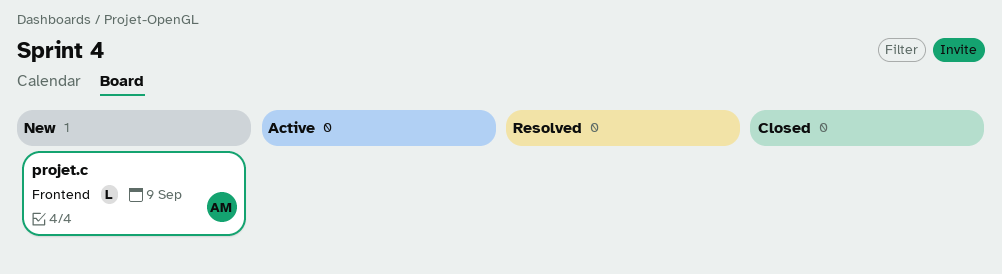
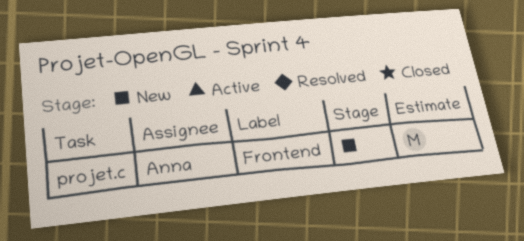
projet.c, estimate: L -> M

